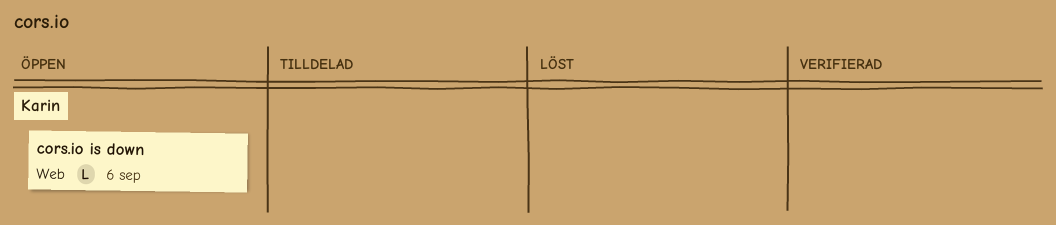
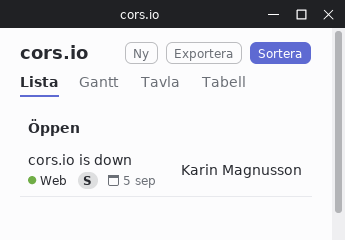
cors.io is down, estimate: L -> S
cors.io is down, due: Sep 6 -> Sep 5

